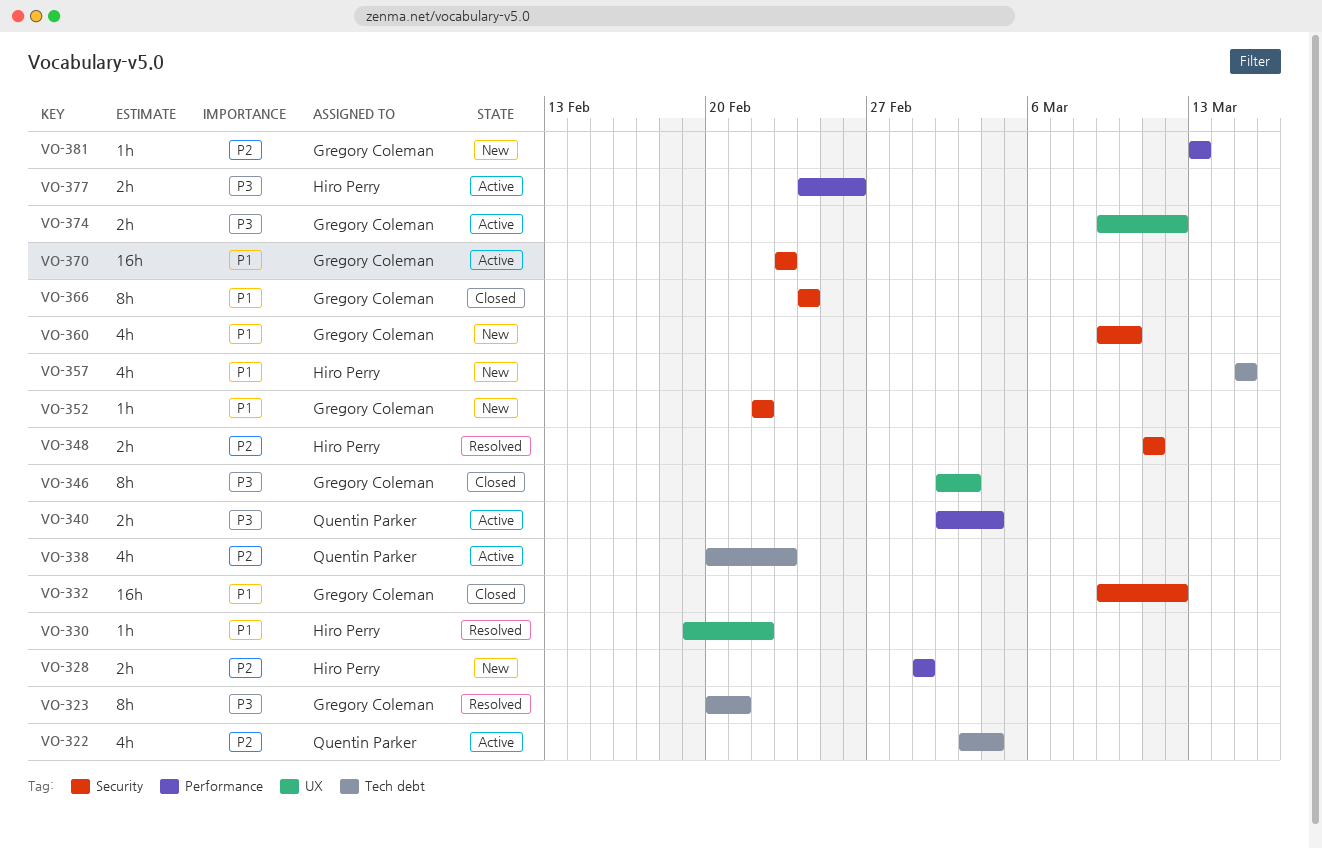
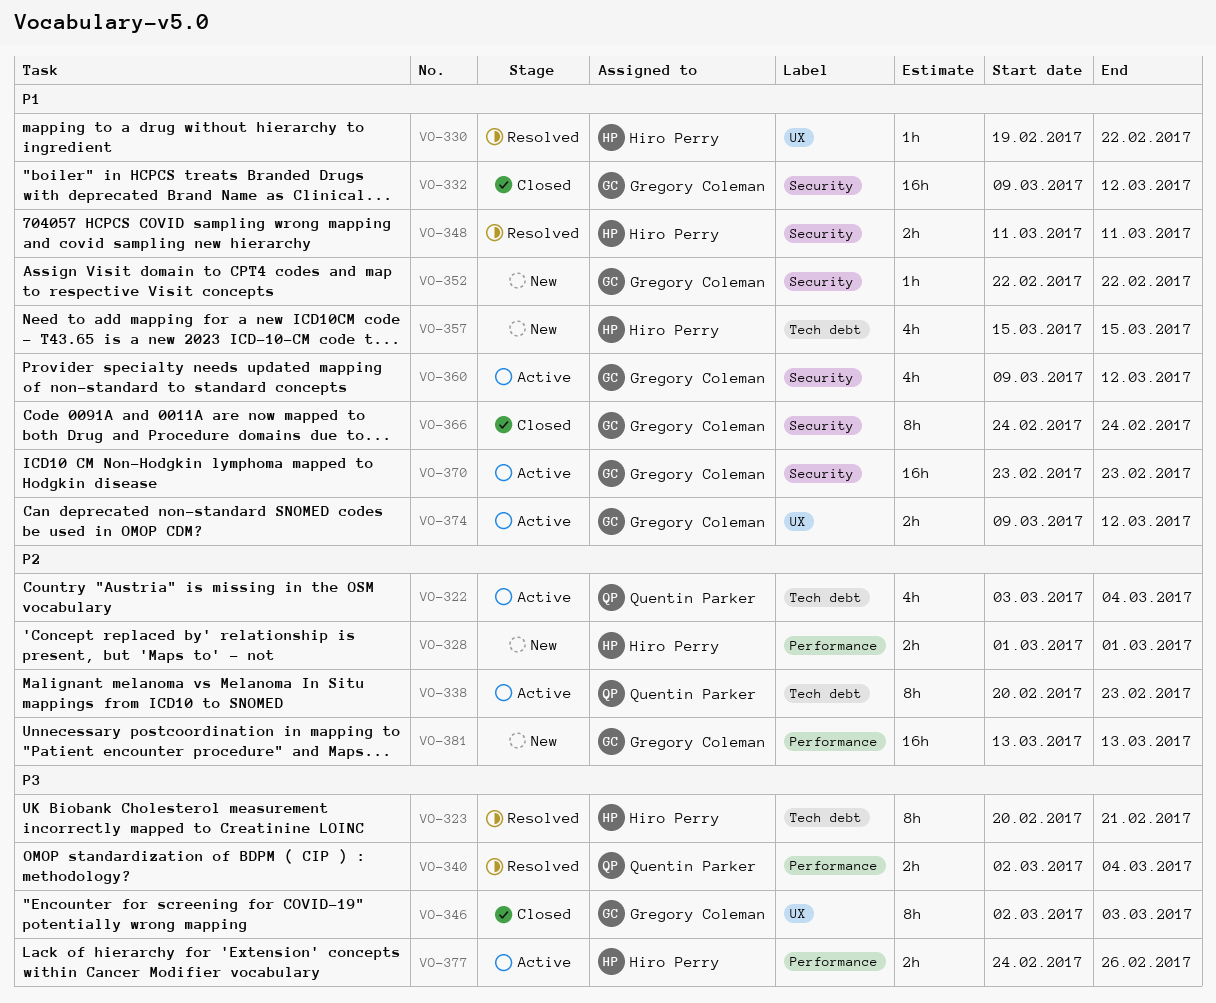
VO-323, owner: Gregory Coleman -> Hiro Perry
VO-338, estimate: 4h -> 8h
VO-340, status: Active -> Resolved
VO-348, priority: P2 -> P1
VO-360, status: New -> Active
VO-360, due: Mar 10 -> Mar 12
VO-374, priority: P3 -> P1
VO-381, estimate: 1h -> 16h

